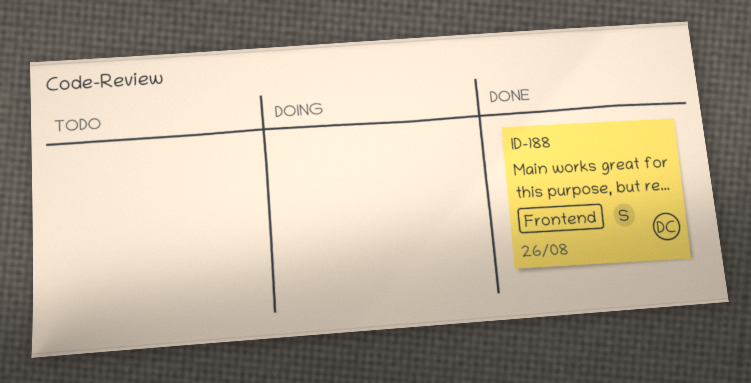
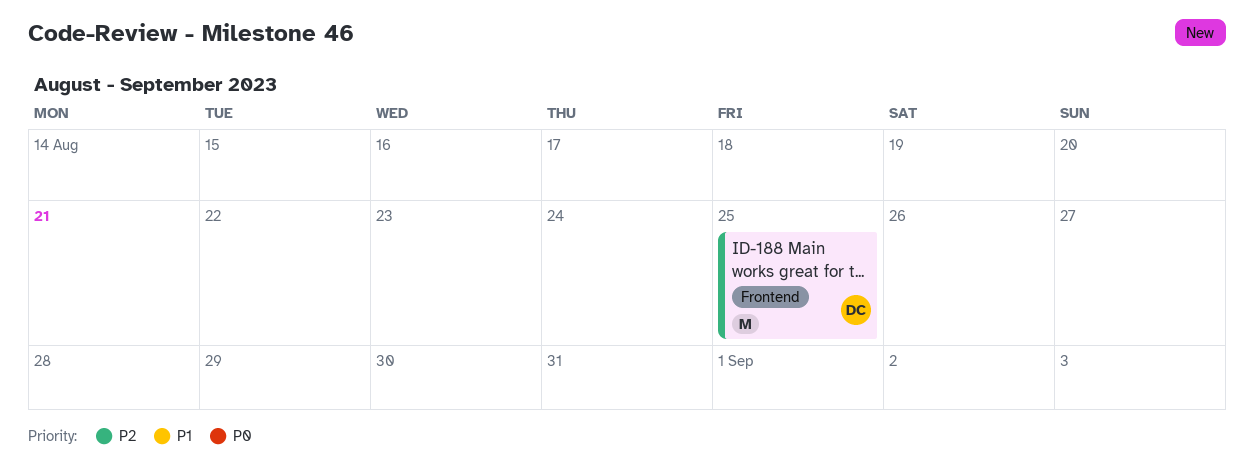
ID-188, estimate: S -> M
ID-188, due: Aug 26 -> Aug 25

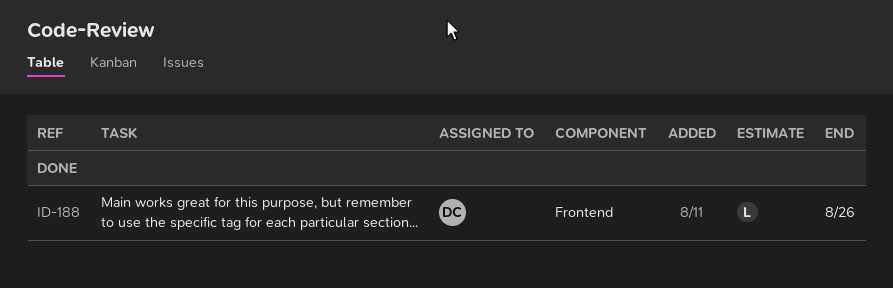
ID-188, estimate: M -> L
ID-188, due: Aug 25 -> Aug 26

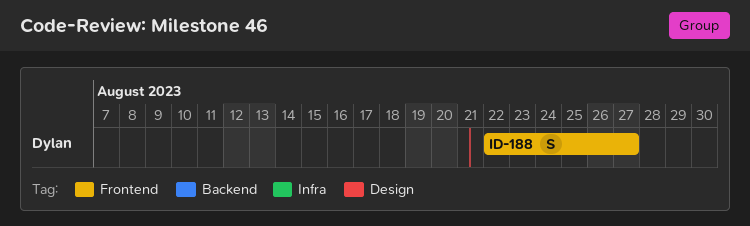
ID-188, estimate: L -> S
ID-188, due: Aug 26 -> Aug 27

